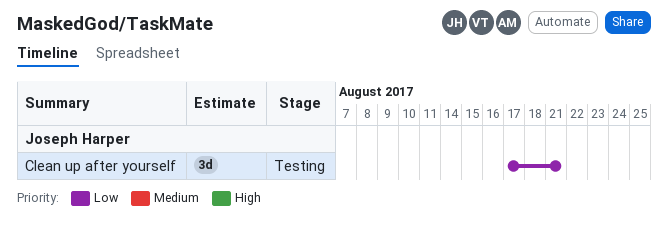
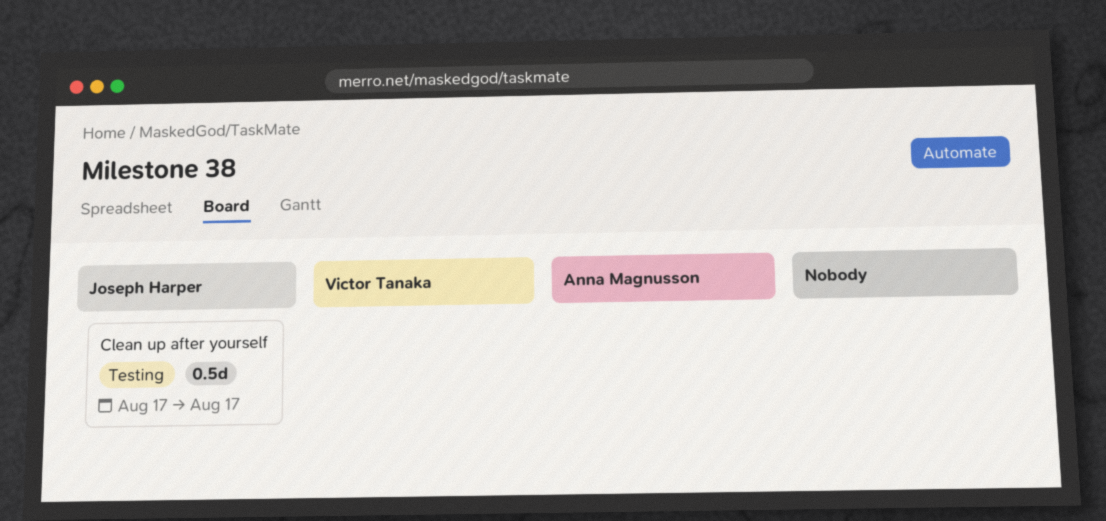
Clean up after yourself, estimate: 3d -> 0.5d
Clean up after yourself, due: Aug 21 -> Aug 17

